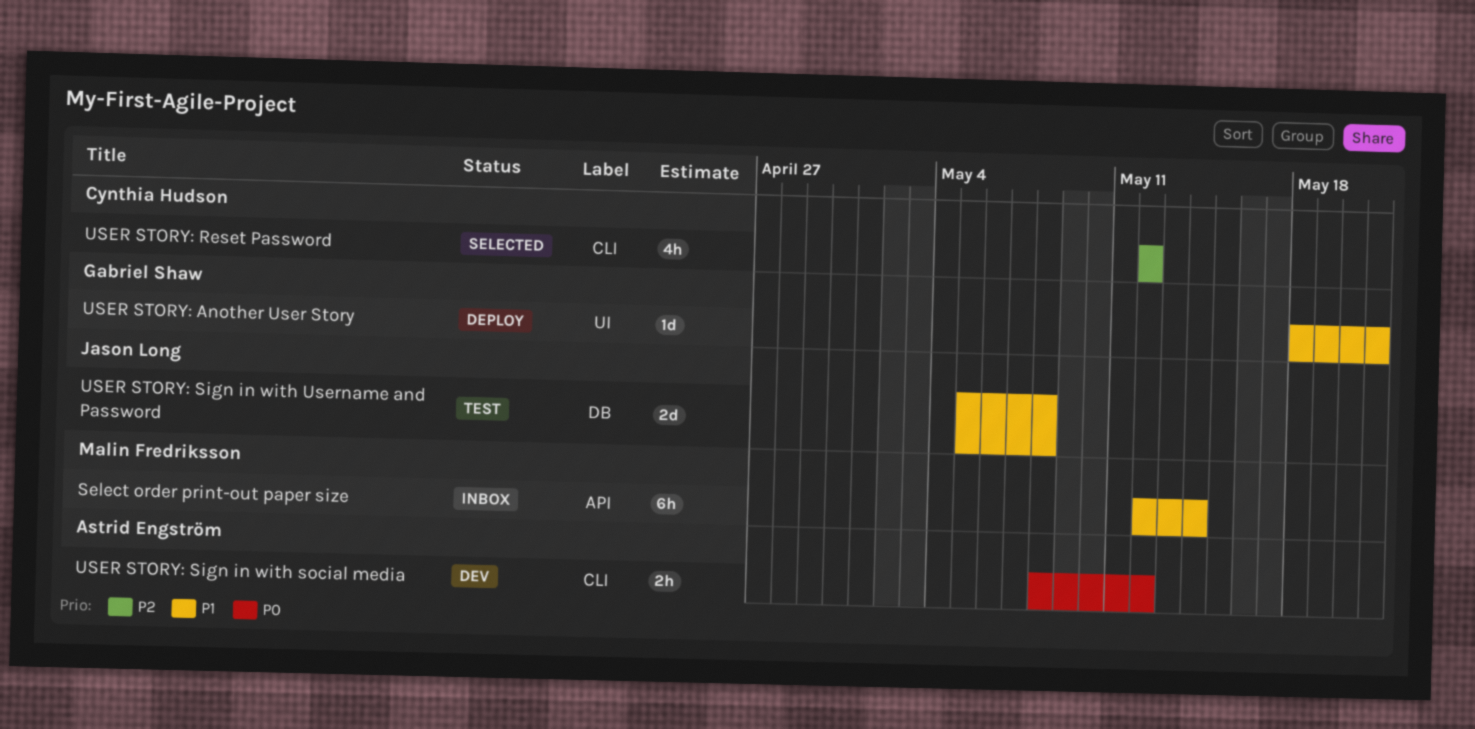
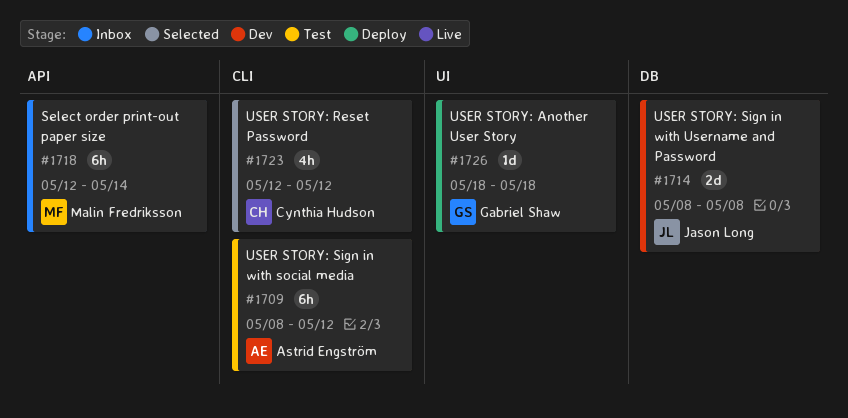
USER STORY: Another User Story, due: May 21 -> May 18
USER STORY: Sign in with social media, status: Dev -> Test
USER STORY: Sign in with social media, estimate: 2h -> 6h
USER STORY: Sign in with Username and Password, status: Test -> Dev
USER STORY: Sign in with Username and Password, start: May 5 -> May 8

